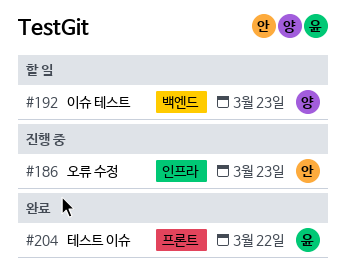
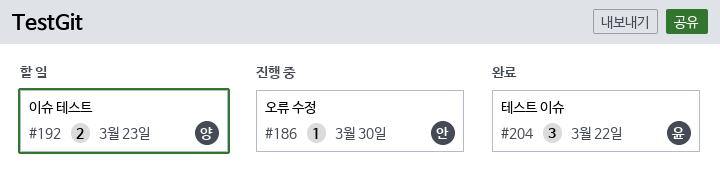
#186, due: Mar 23 -> Mar 30

